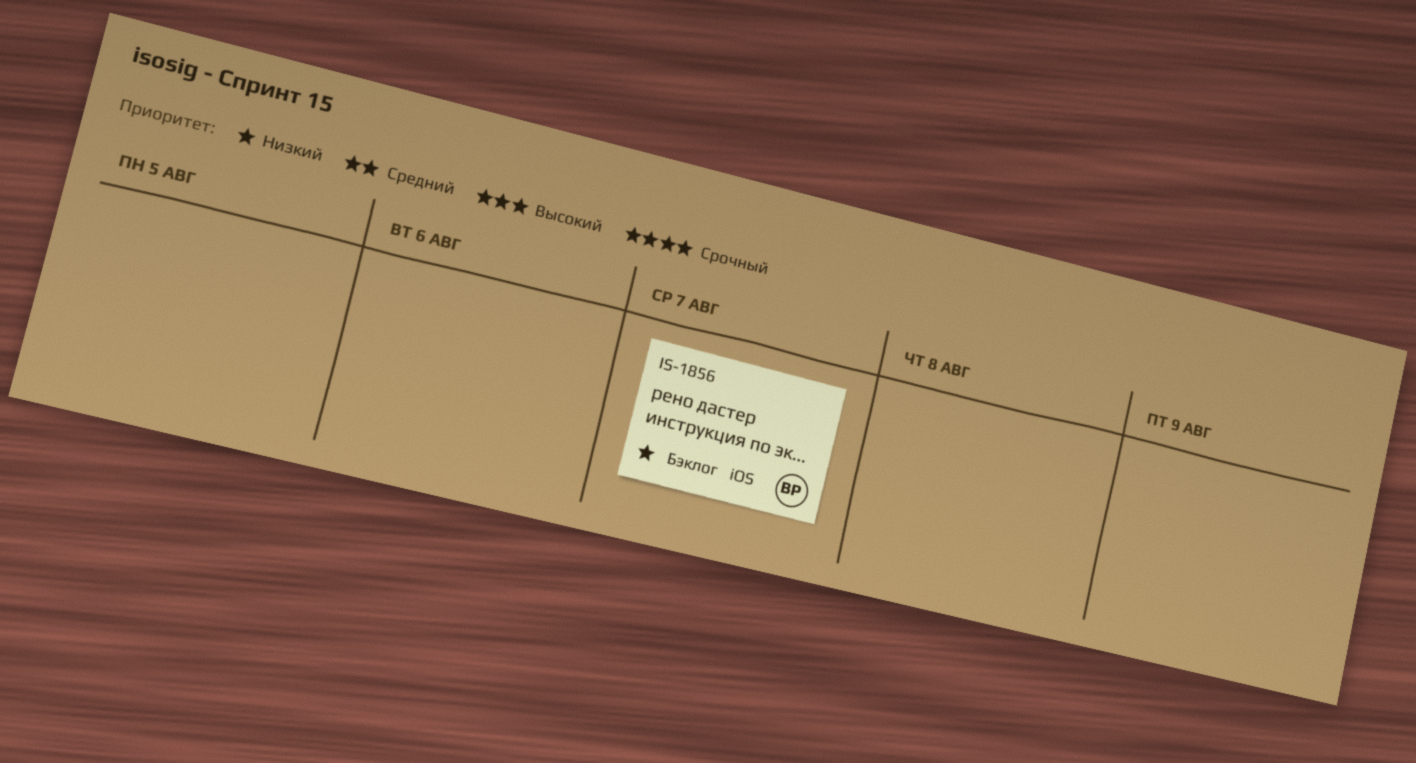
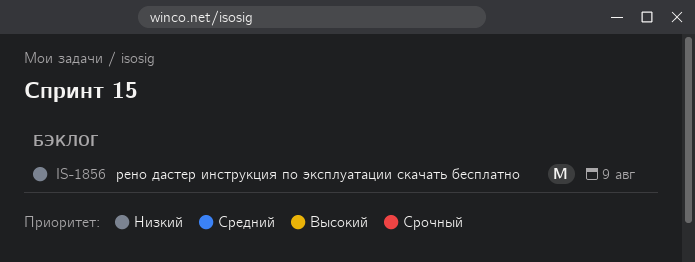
IS-1856, due: Aug 7 -> Aug 9

